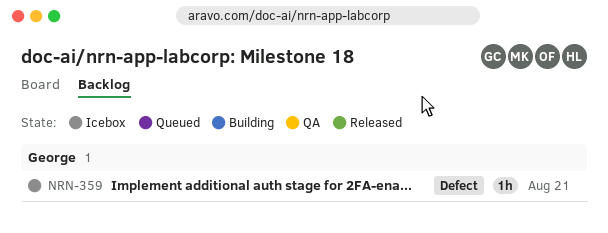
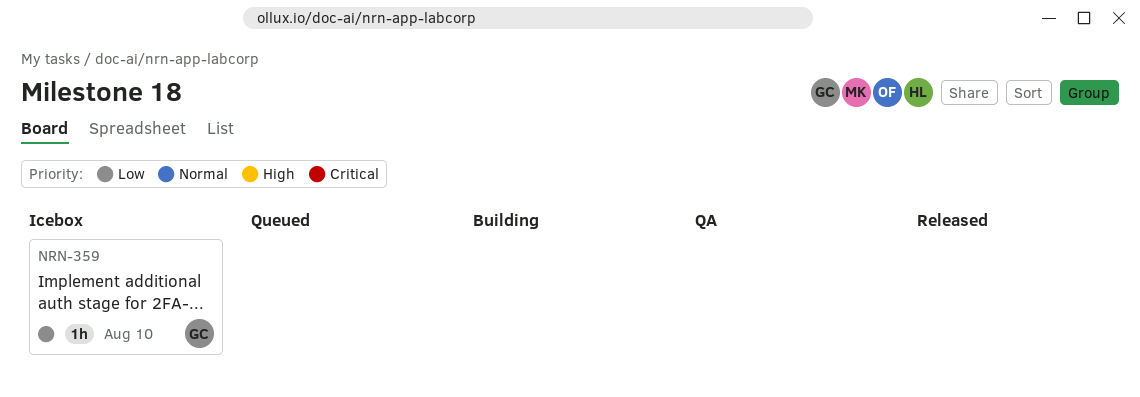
NRN-359, due: Aug 21 -> Aug 10

